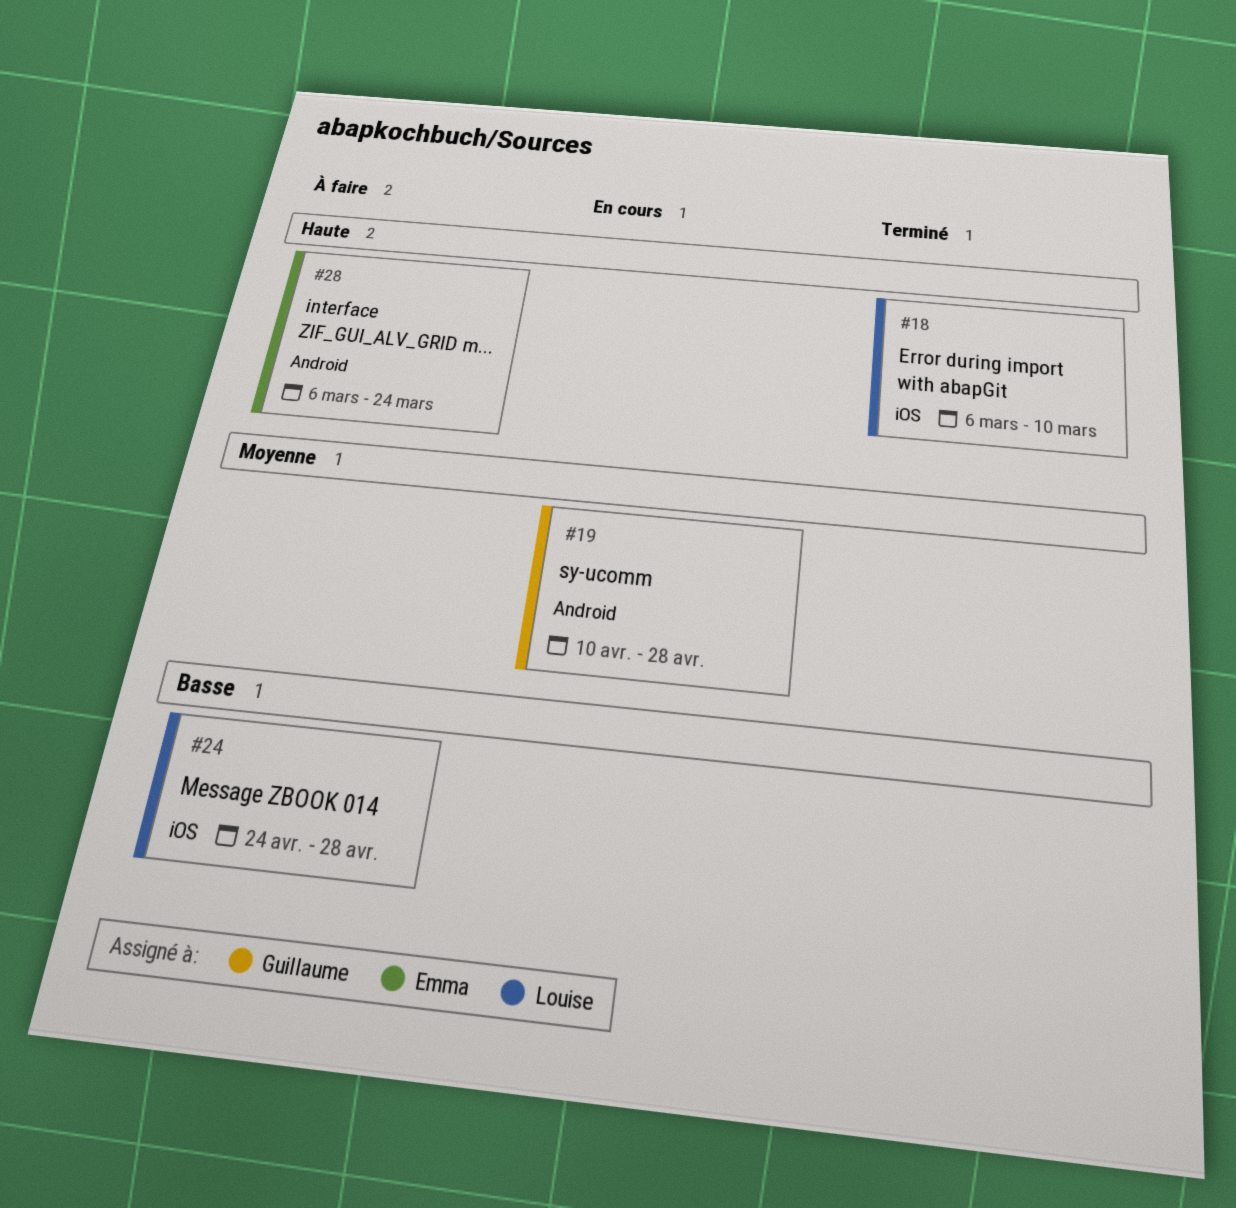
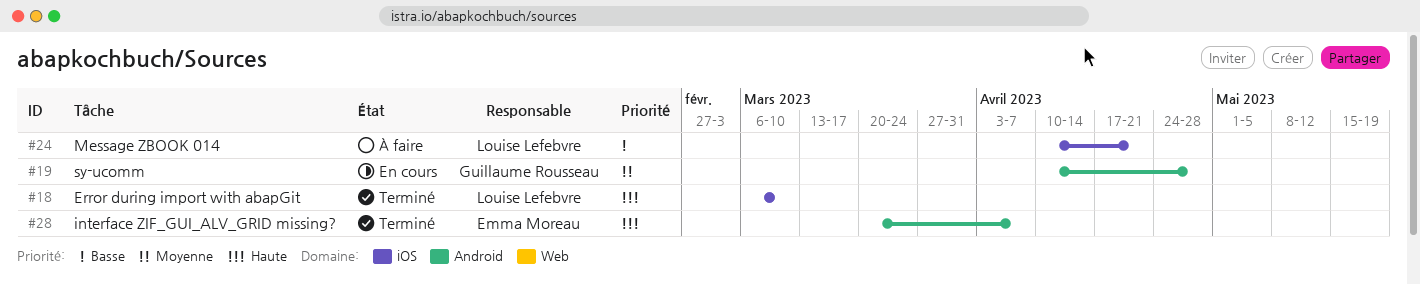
#24, start: Apr 24 -> Apr 10
#24, due: Apr 28 -> Apr 21
#28, status: À faire -> Terminé
#28, start: Mar 6 -> Mar 20
#28, due: Mar 24 -> Apr 7

